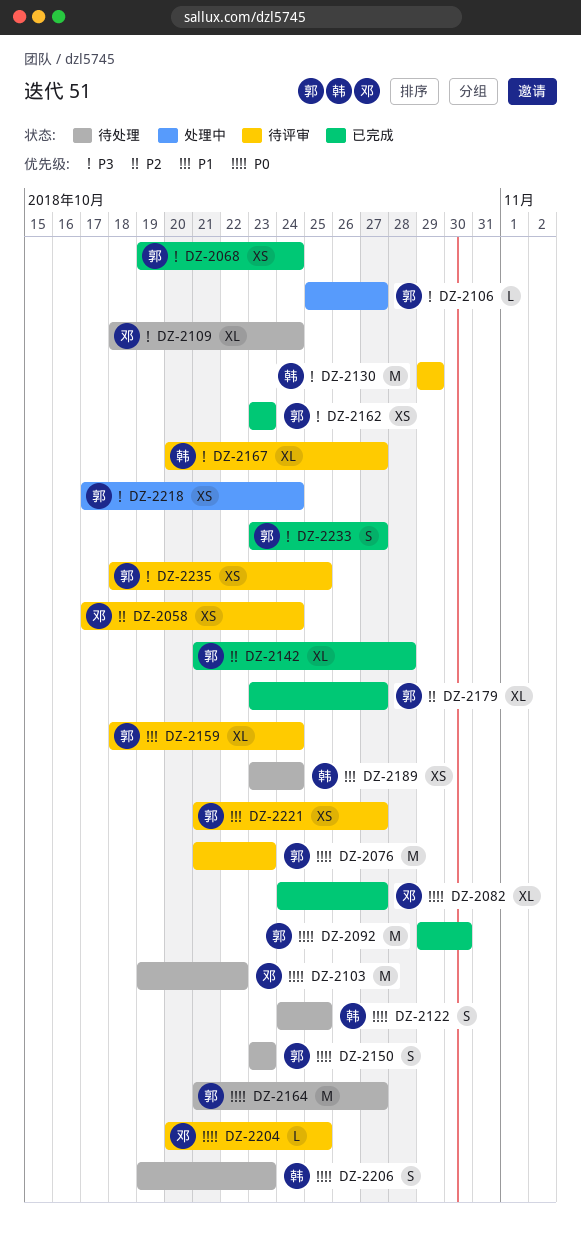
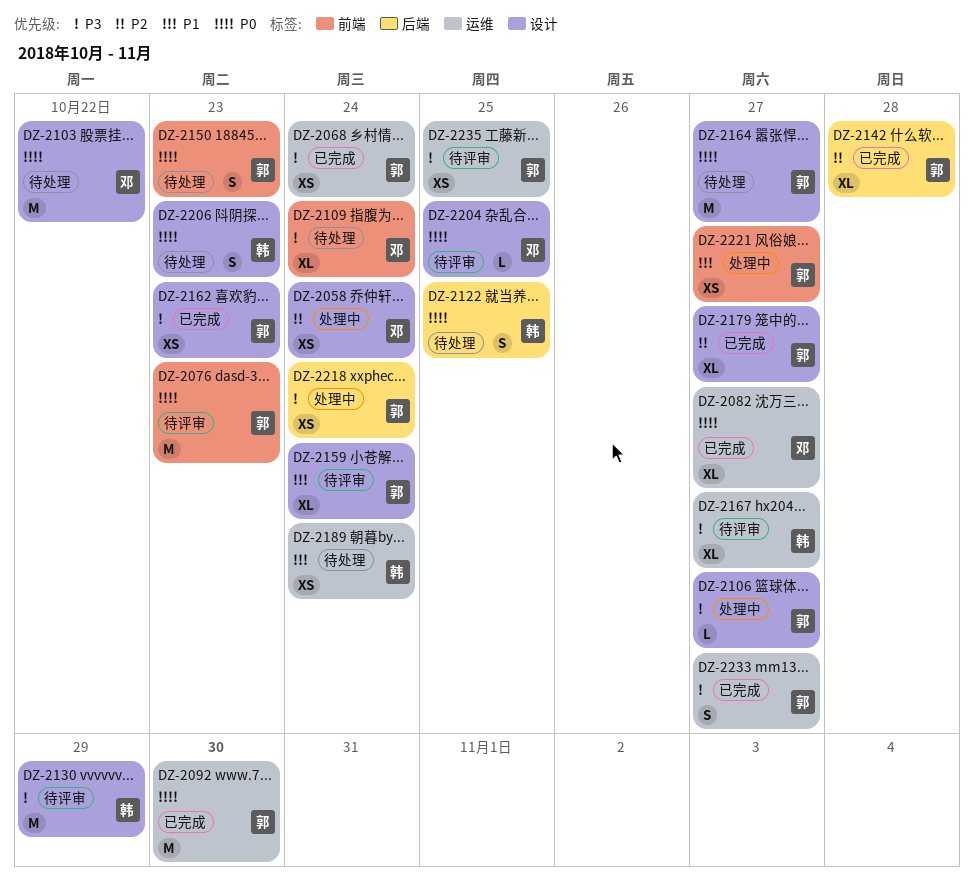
DZ-2058, status: 待评审 -> 处理中
DZ-2221, status: 待评审 -> 处理中

